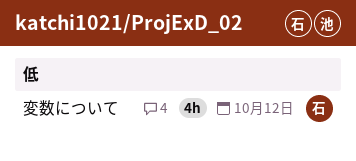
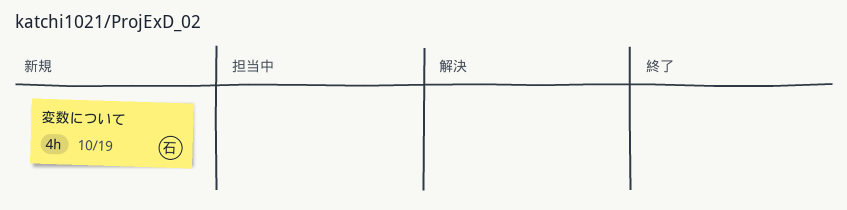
変数について, due: Oct 12 -> Oct 19

